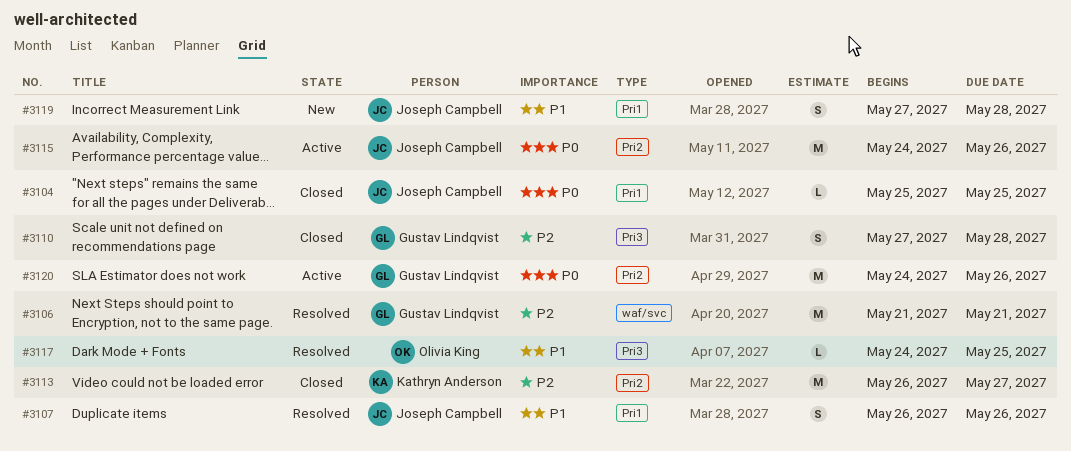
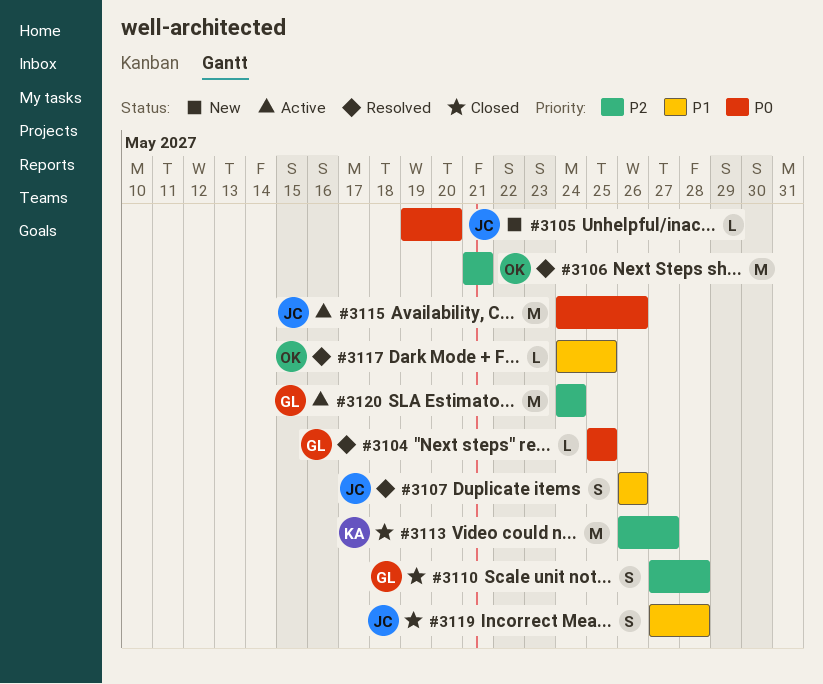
#3104, status: Closed -> Resolved
#3104, owner: Joseph Campbell -> Gustav Lindqvist
#3105: none -> present
#3106, owner: Gustav Lindqvist -> Olivia King
#3119, status: New -> Closed
#3120, priority: P0 -> P2
#3120, due: May 26 -> May 24

